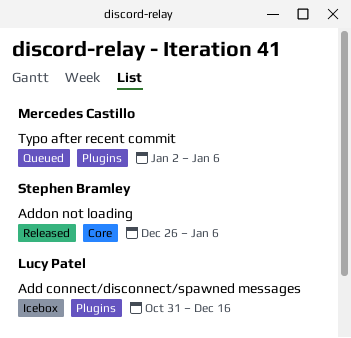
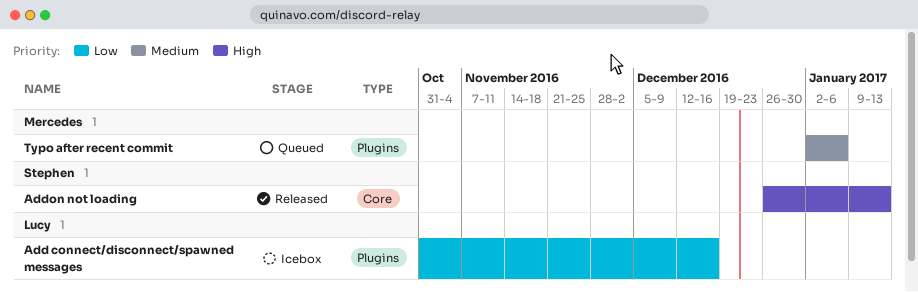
Addon not loading, due: Jan 6 -> Jan 13

